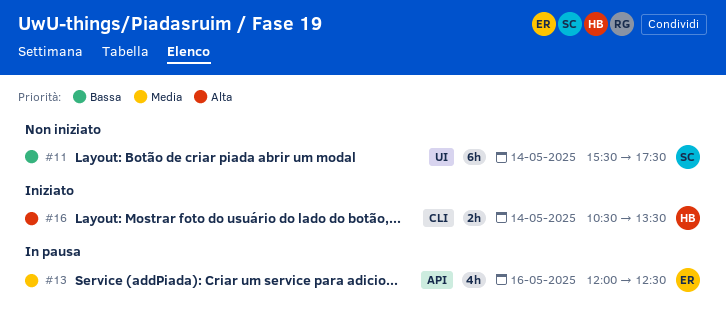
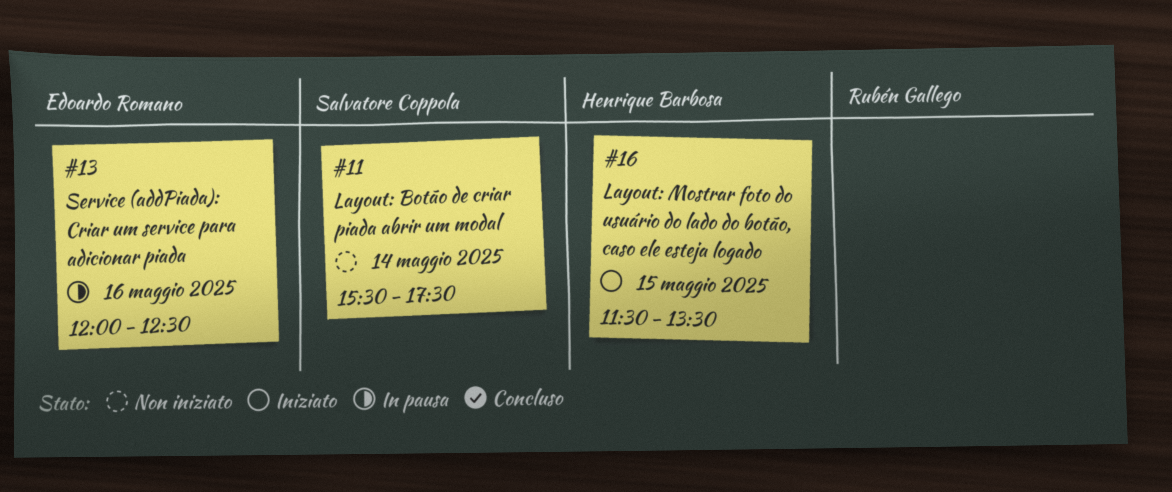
#16, day: May 14 -> May 15
#16, begins: 10:30 -> 11:30

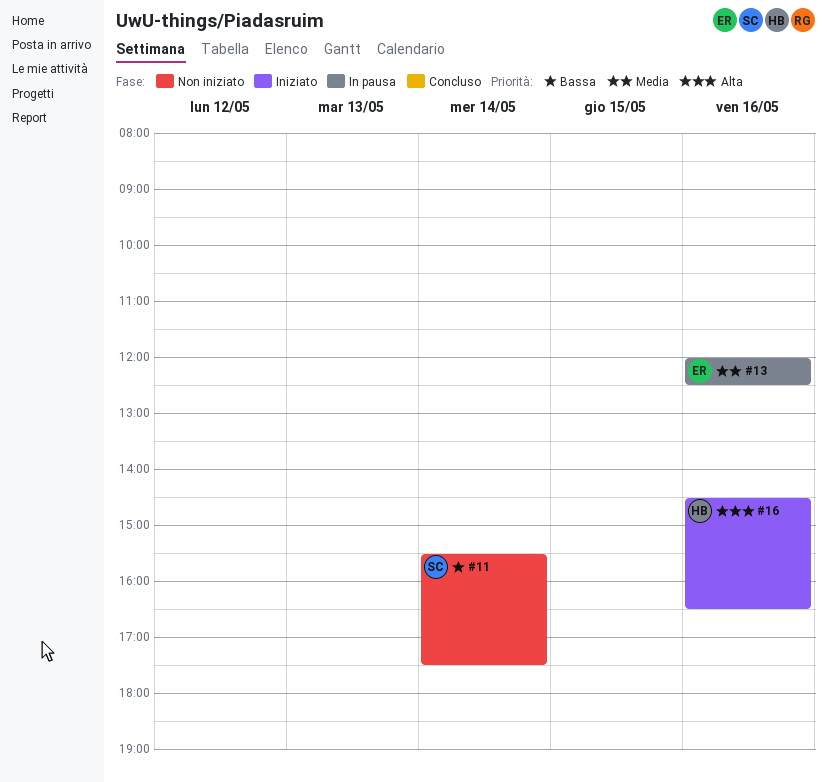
#16, day: May 15 -> May 16
#16, begins: 11:30 -> 14:30
#16, ends: 13:30 -> 16:30

